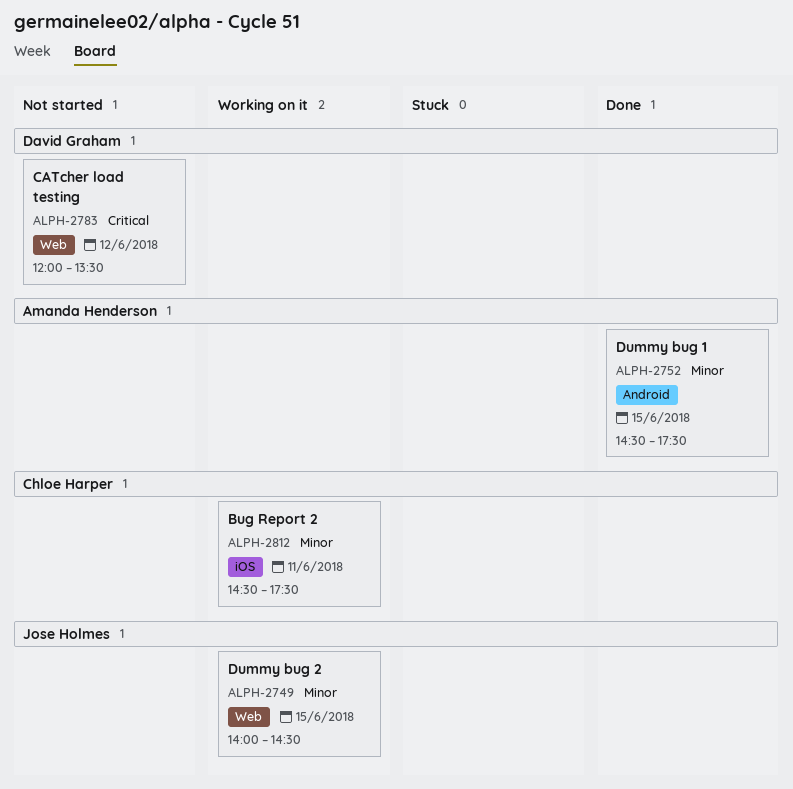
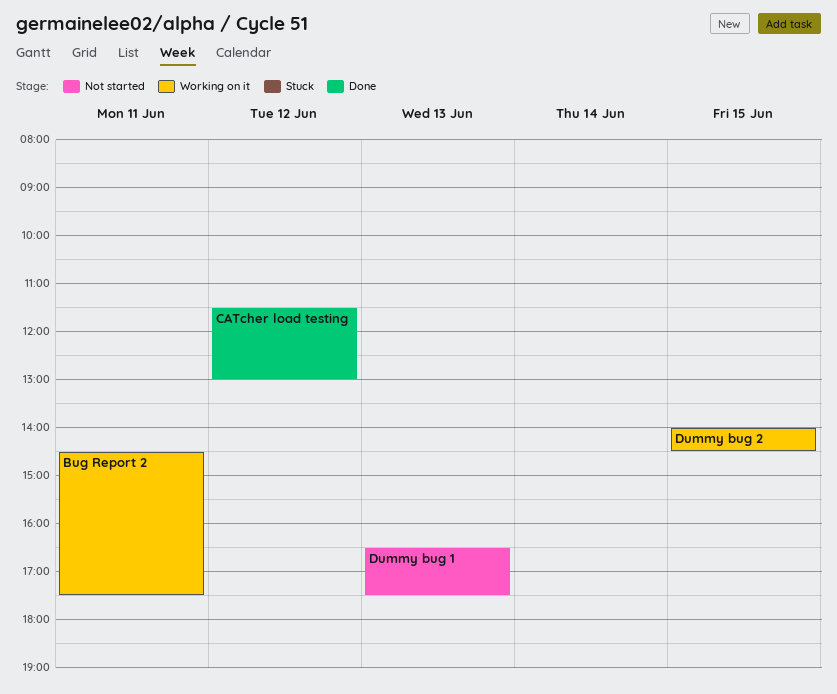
CATcher load testing, status: Not started -> Done
CATcher load testing, begins: 12:00 -> 11:30
CATcher load testing, ends: 13:30 -> 13:00
Dummy bug 1, status: Done -> Not started
Dummy bug 1, day: Jun 15 -> Jun 13
Dummy bug 1, begins: 14:30 -> 16:30

